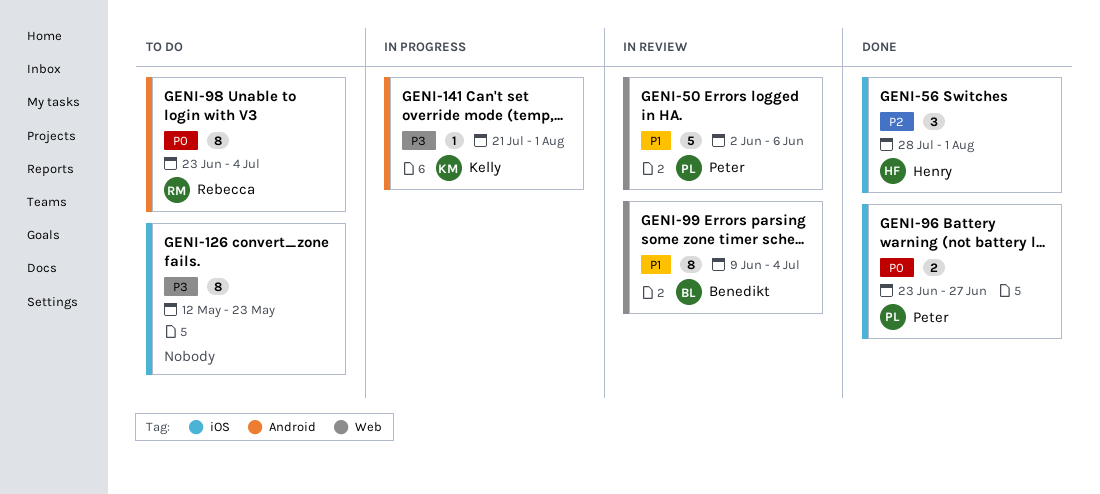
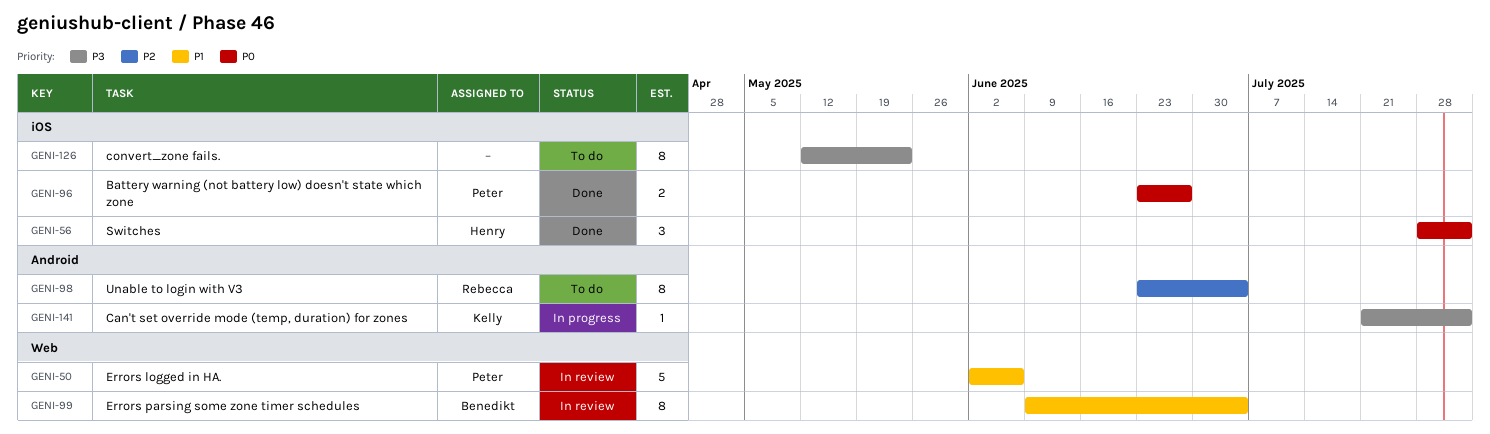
GENI-56, priority: P2 -> P0
GENI-98, priority: P0 -> P2

